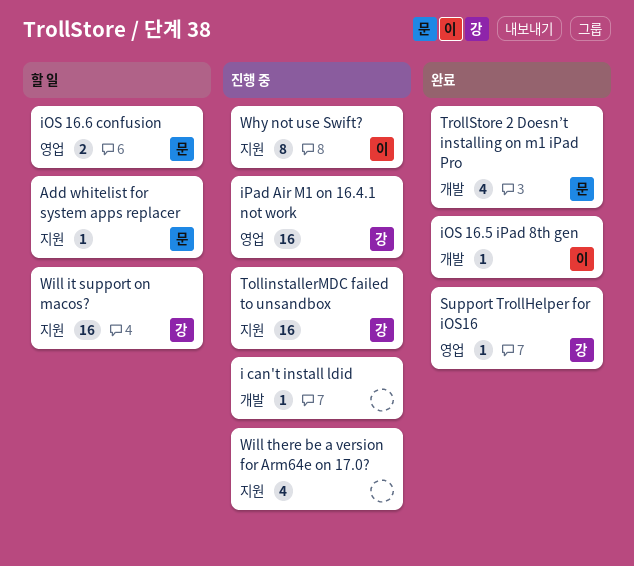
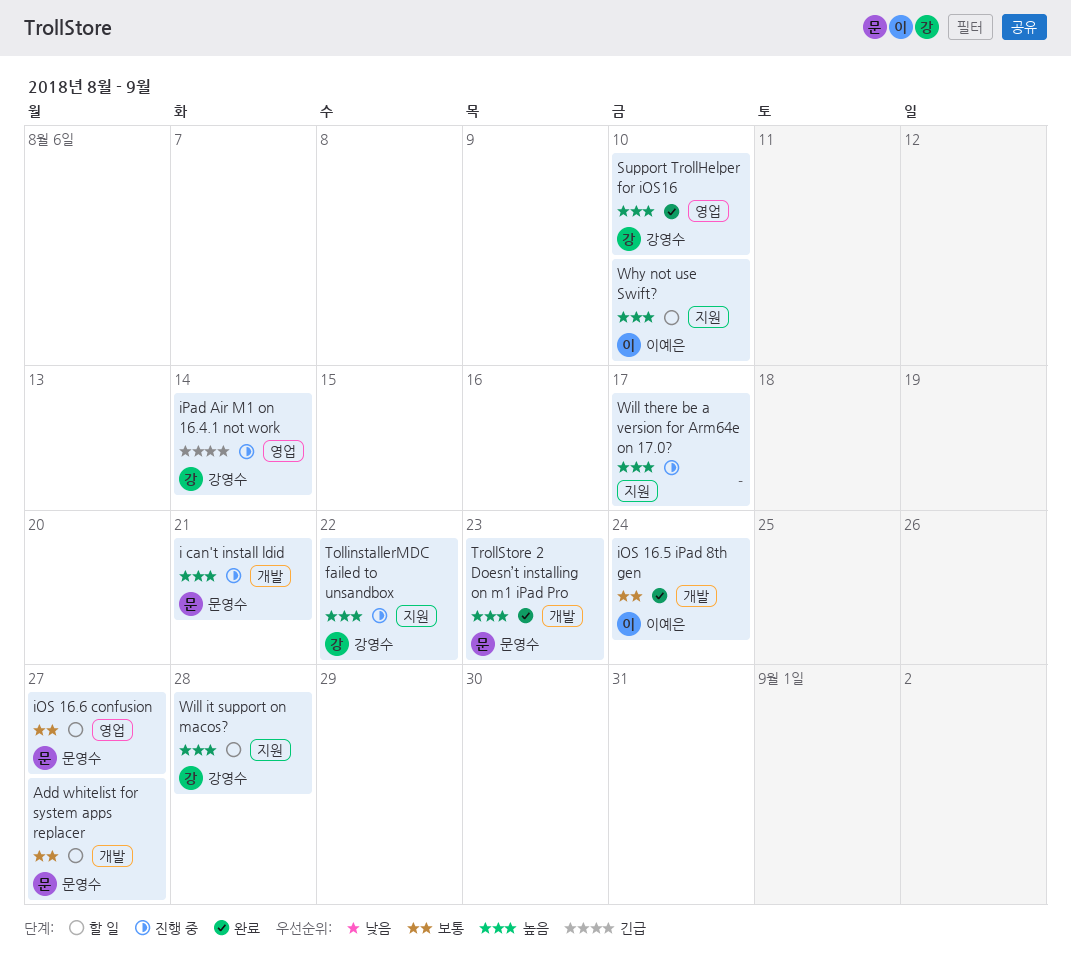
Add whitelist for system apps replacer, label: 지원 -> 개발
i can't install ldid, owner: none -> 문영수
Why not use Swift?, status: 진행 중 -> 할 일

